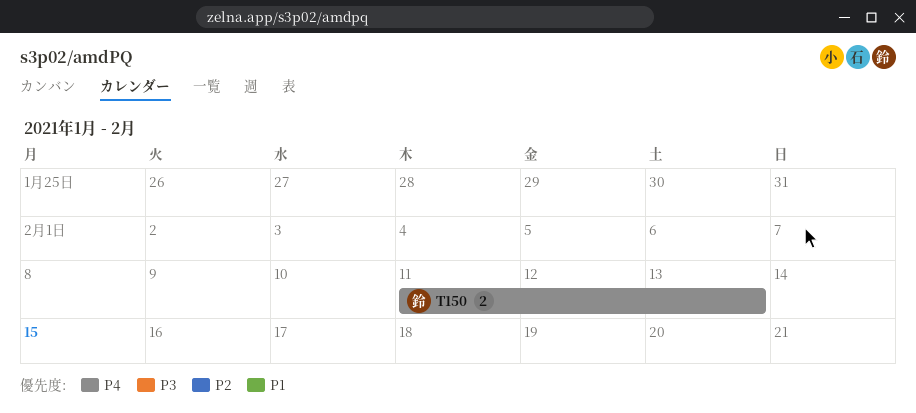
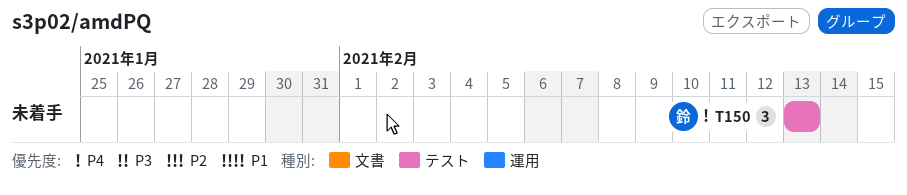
T150, estimate: 2 -> 3
T150, start: Feb 11 -> Feb 13

